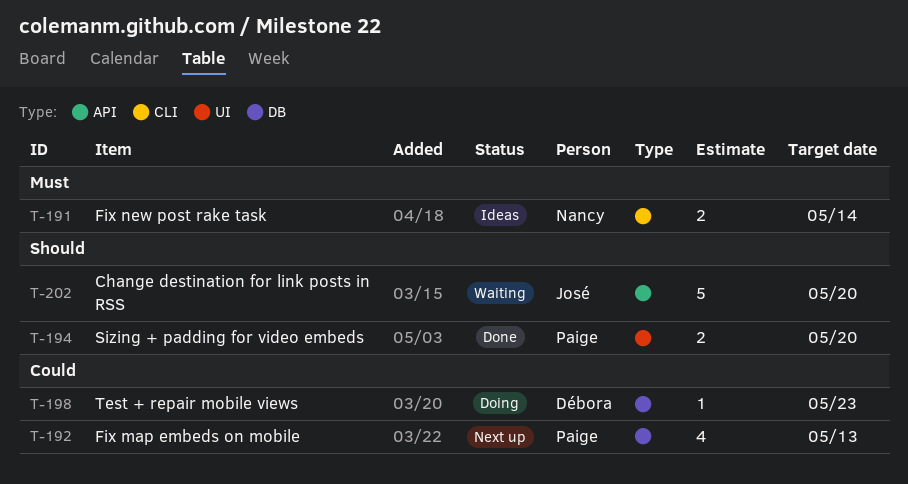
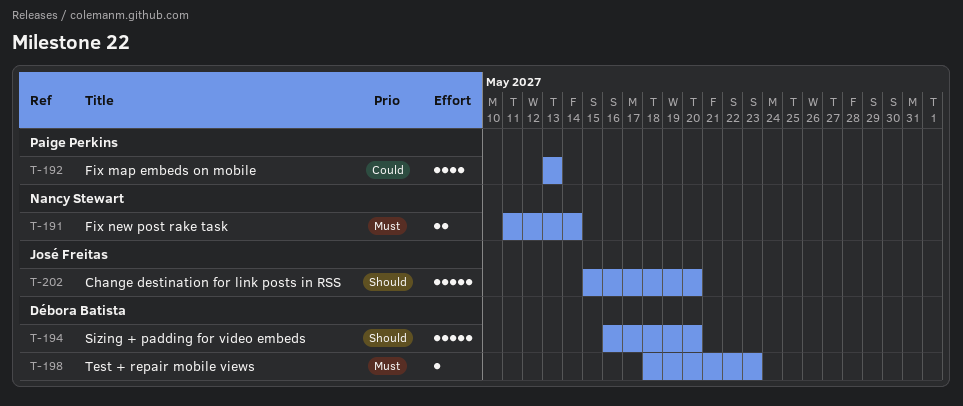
T-194, owner: Paige Perkins -> Débora Batista
T-194, estimate: 2 -> 5
T-198, priority: Could -> Must

